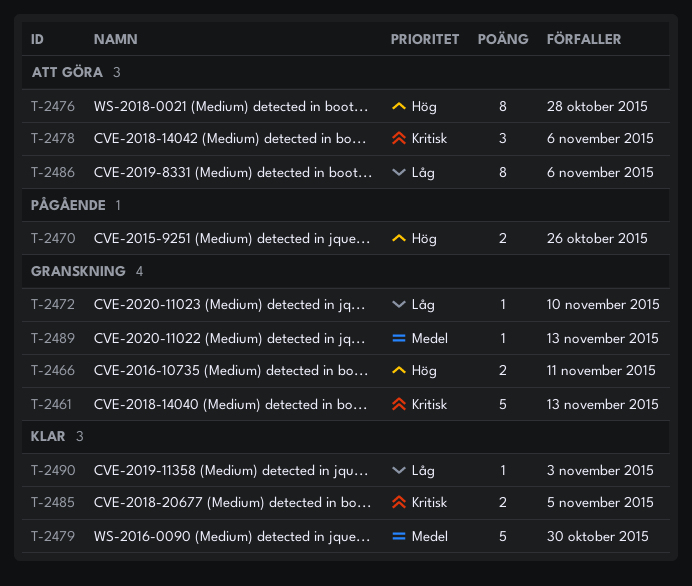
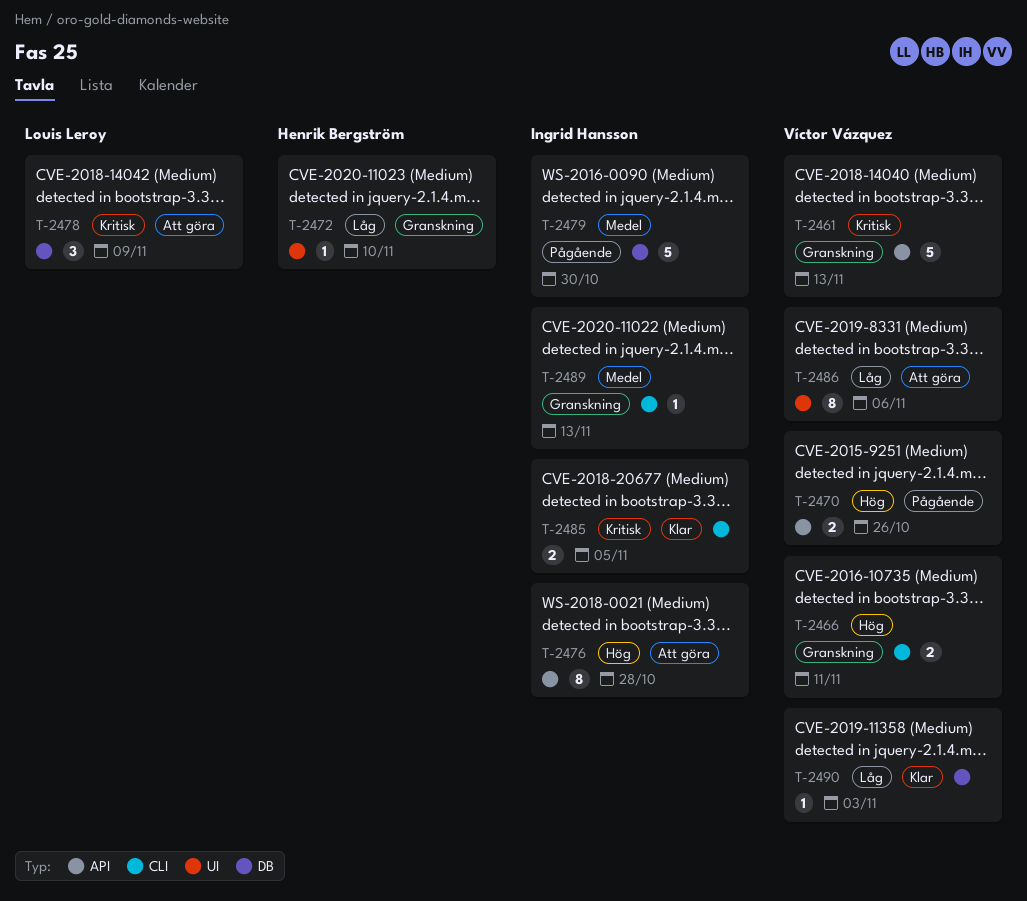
T-2478, due: Nov 6 -> Nov 9
T-2479, status: Klar -> Pågående

